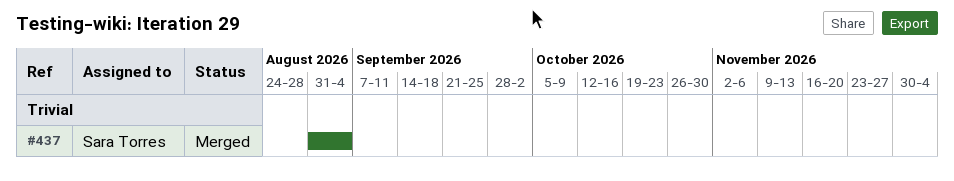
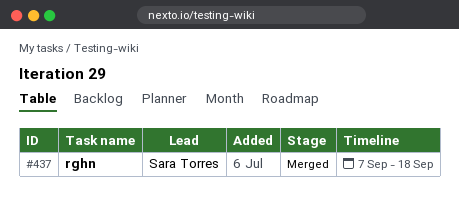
#437, start: Aug 31 -> Sep 7
#437, due: Sep 4 -> Sep 18

